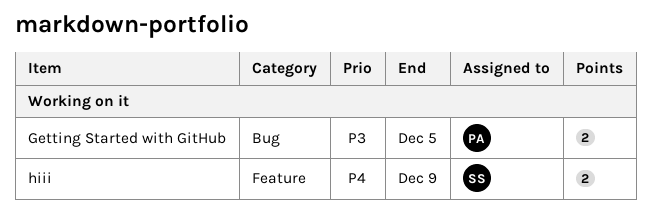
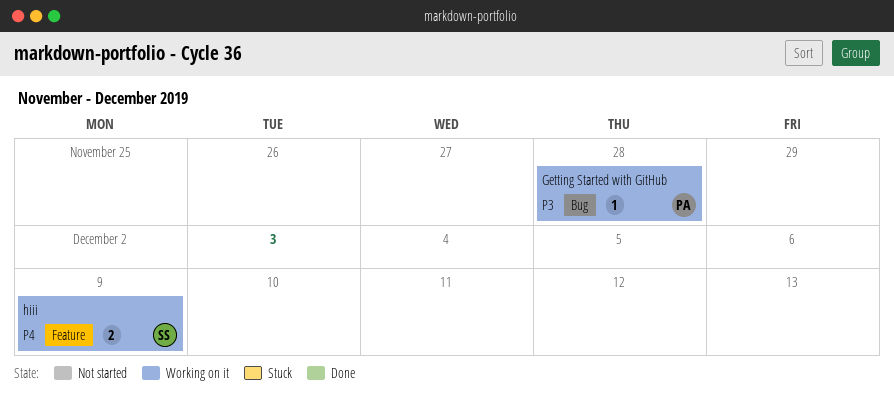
Getting Started with GitHub, estimate: 2 -> 1
Getting Started with GitHub, due: Dec 5 -> Nov 28

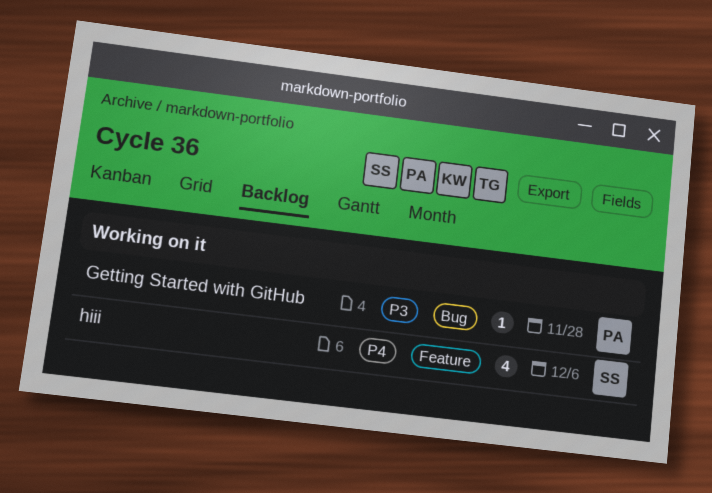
hiii, estimate: 2 -> 4
hiii, due: Dec 9 -> Dec 6

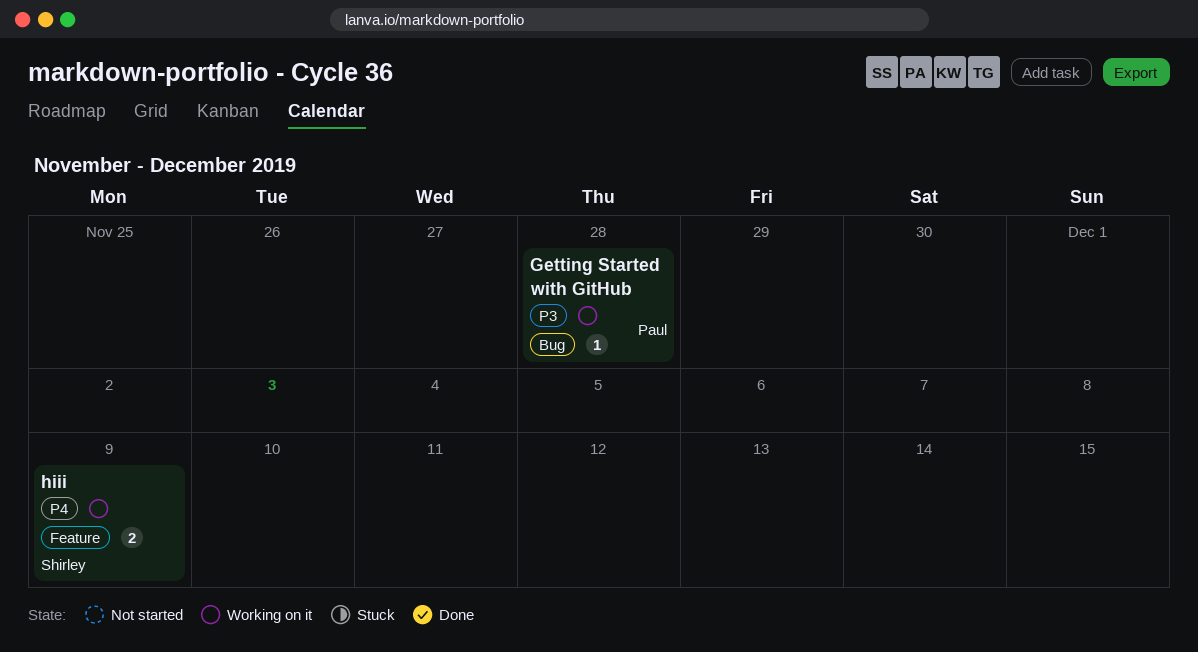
hiii, estimate: 4 -> 2
hiii, due: Dec 6 -> Dec 9

